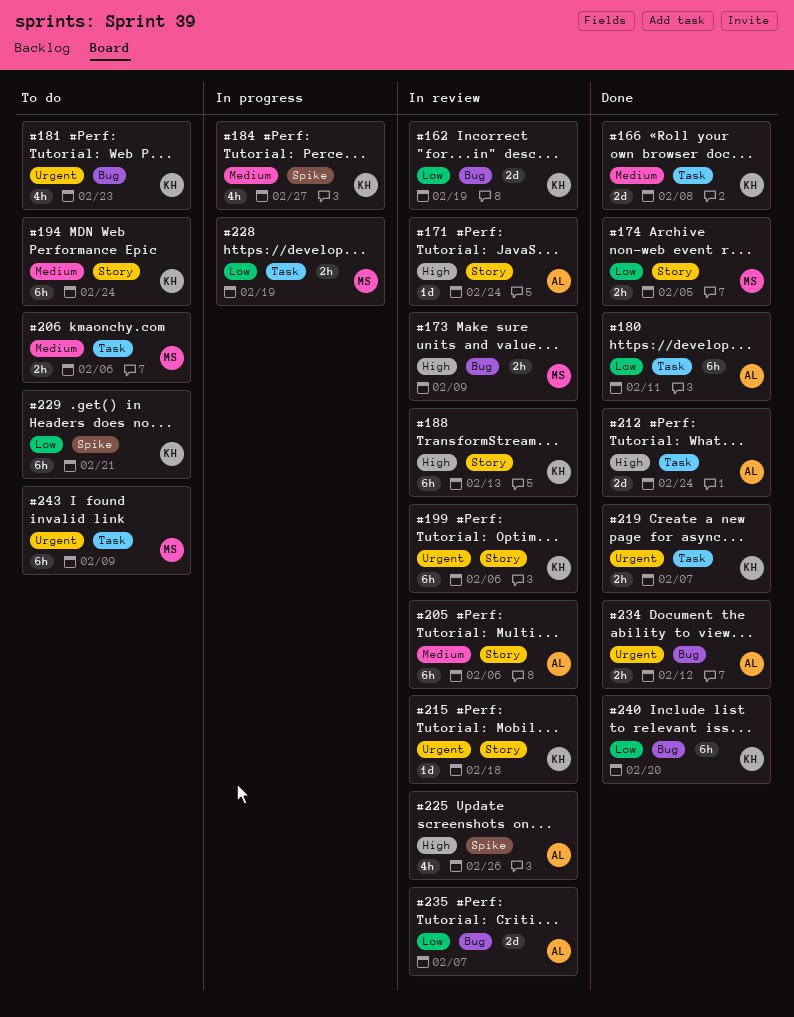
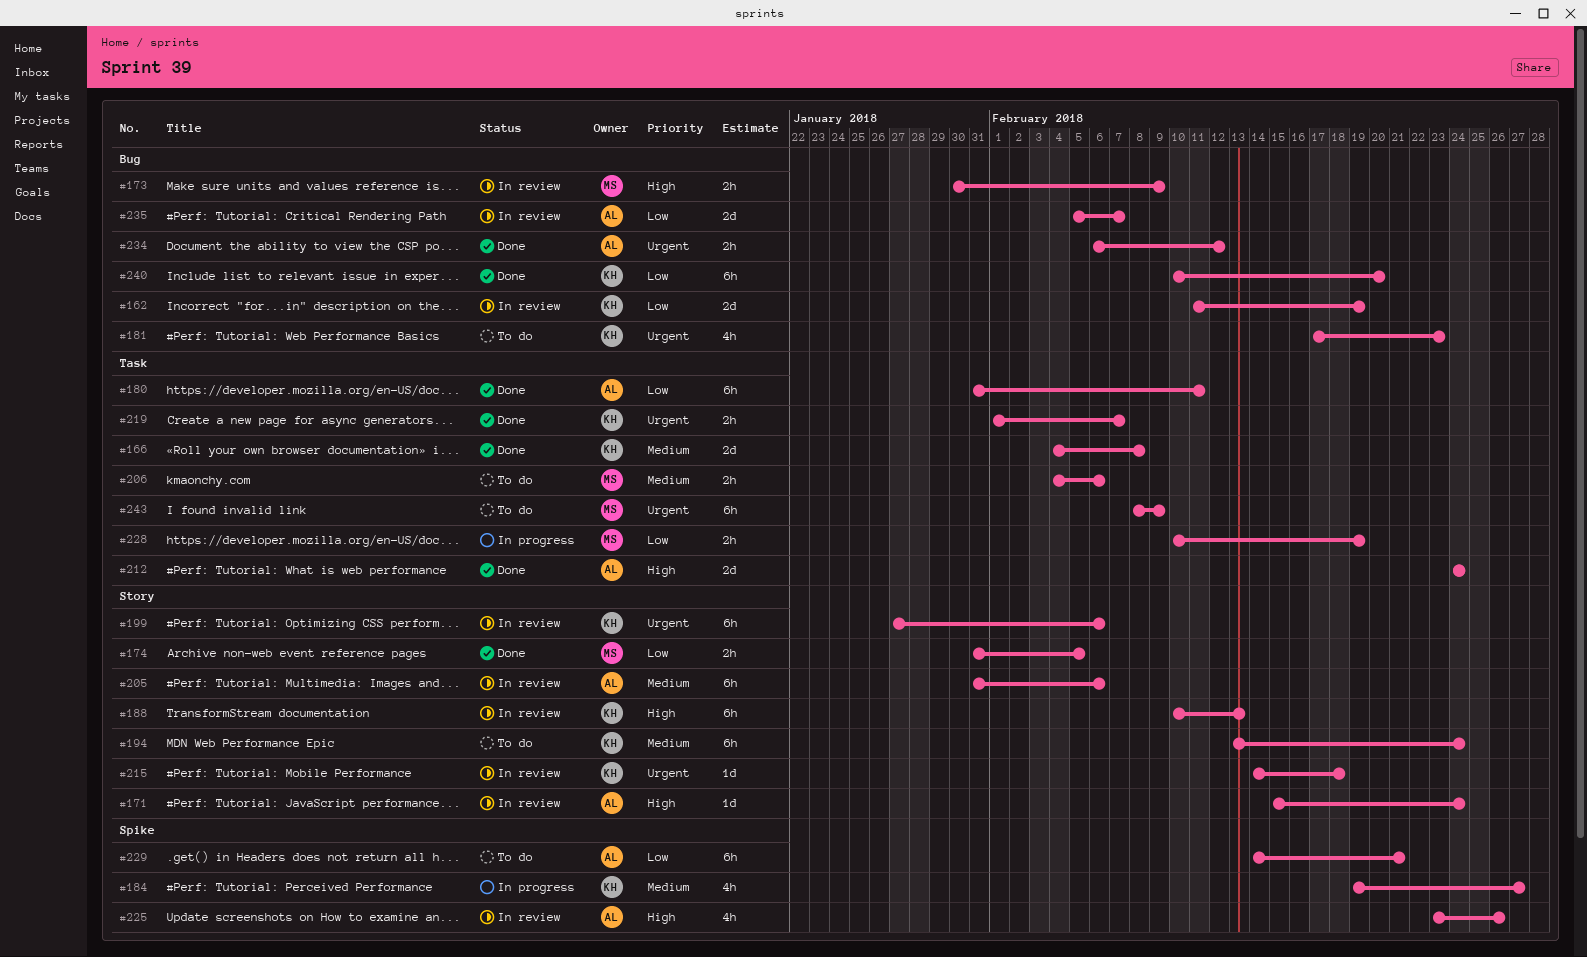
#229, owner: KH -> AL

